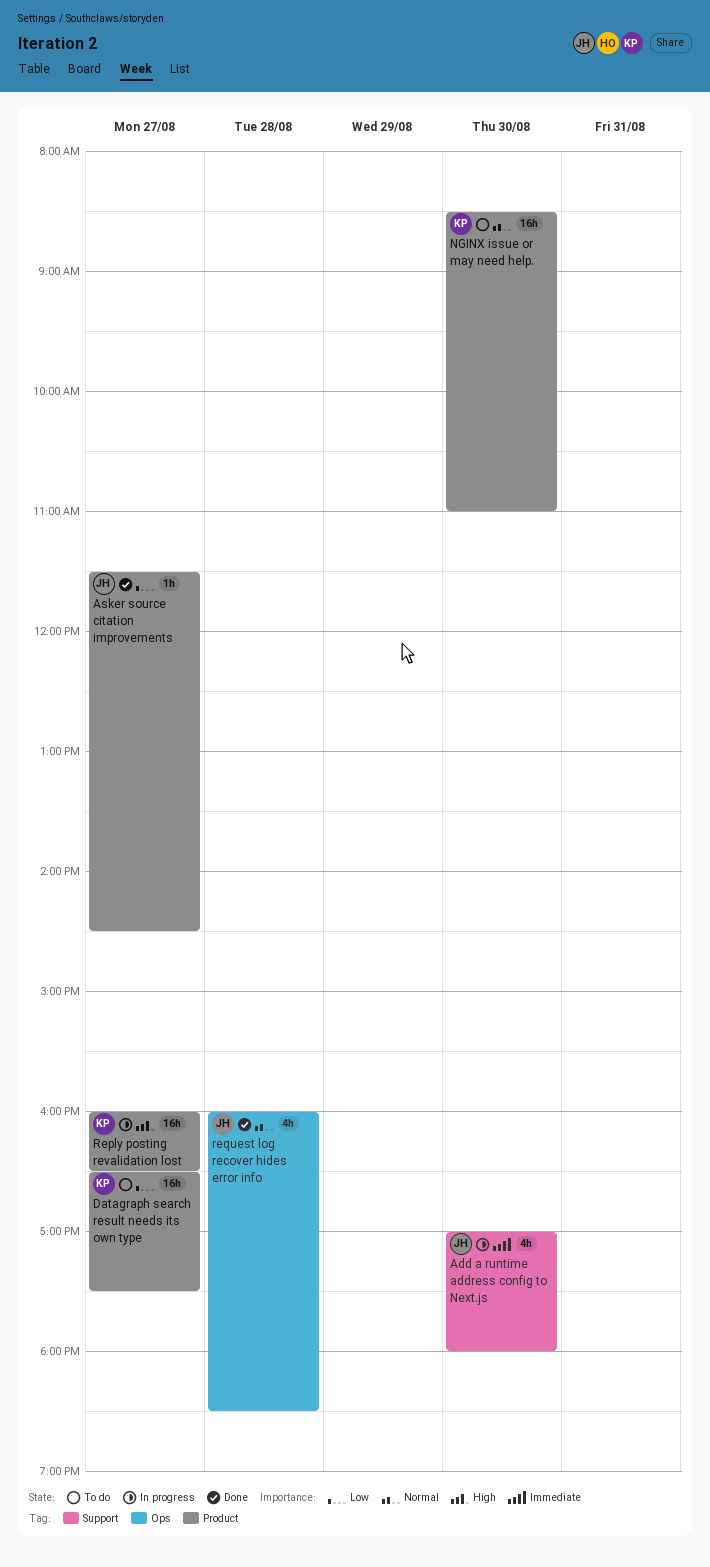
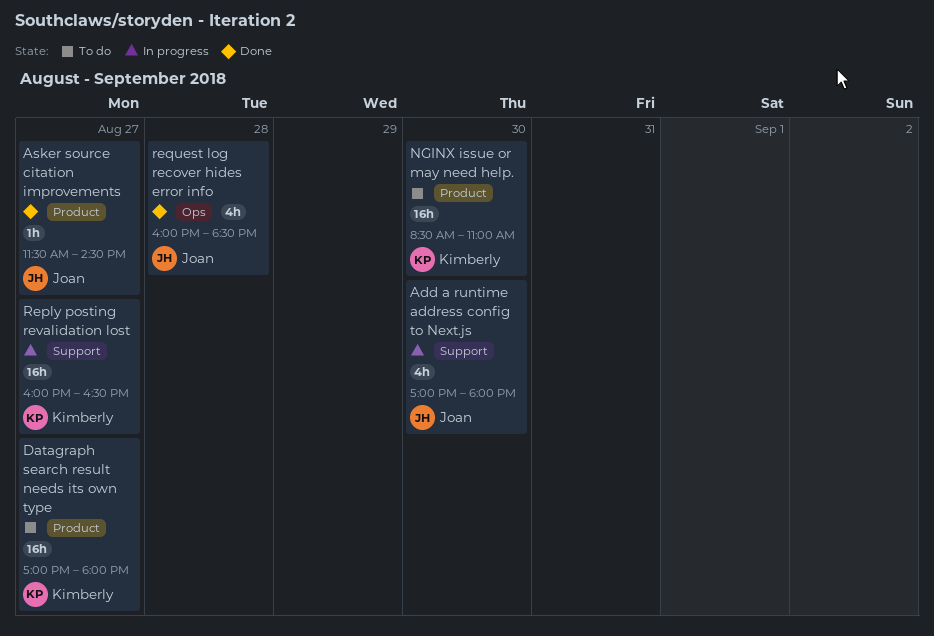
Datagraph search result needs its own type, begins: 16:30 -> 17:00
Datagraph search result needs its own type, ends: 17:30 -> 18:00
Reply posting revalidation lost, label: Product -> Support

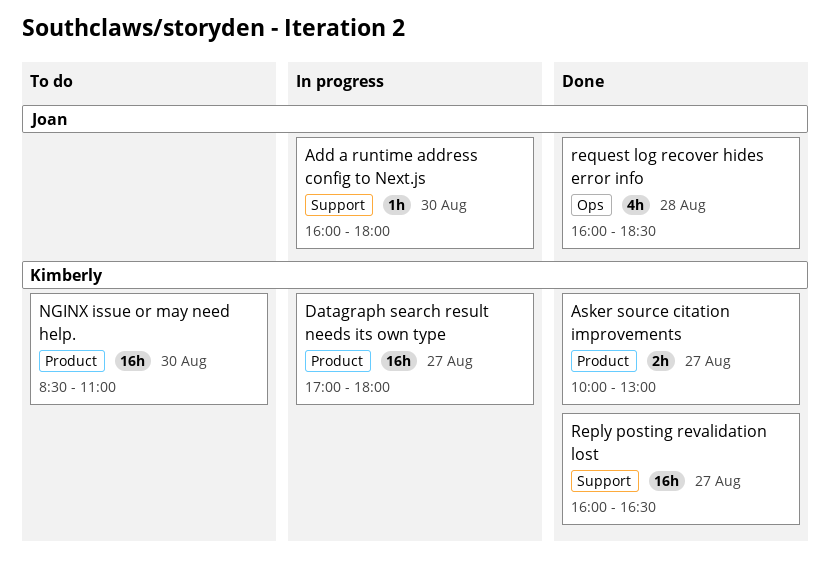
Add a runtime address config to Next.js, estimate: 4h -> 1h
Add a runtime address config to Next.js, begins: 17:00 -> 16:00
Asker source citation improvements, owner: Joan -> Kimberly
Asker source citation improvements, estimate: 1h -> 2h
Asker source citation improvements, begins: 11:30 -> 10:00
Asker source citation improvements, ends: 14:30 -> 13:00
Datagraph search result needs its own type, status: To do -> In progress
Reply posting revalidation lost, status: In progress -> Done

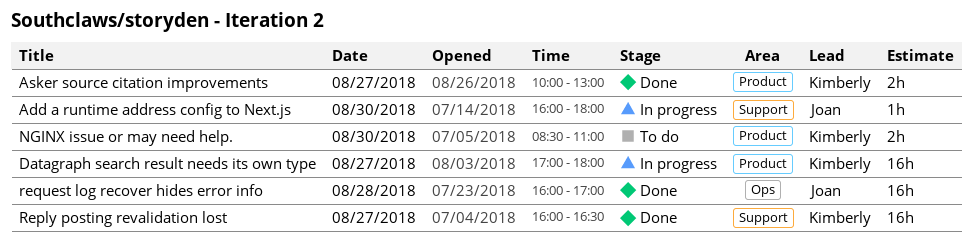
NGINX issue or may need help., estimate: 16h -> 2h
request log recover hides error info, estimate: 4h -> 16h
request log recover hides error info, ends: 18:30 -> 17:00

